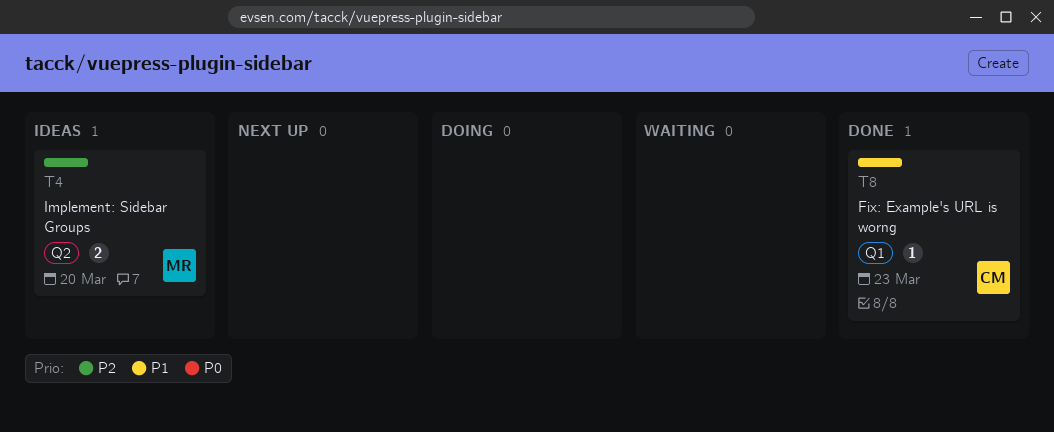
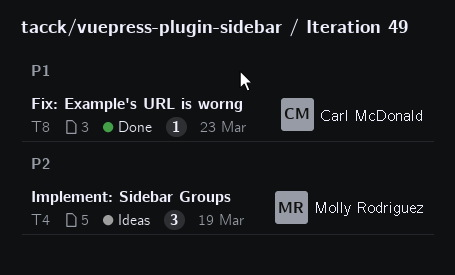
T4, estimate: 2 -> 3
T4, due: Mar 20 -> Mar 19

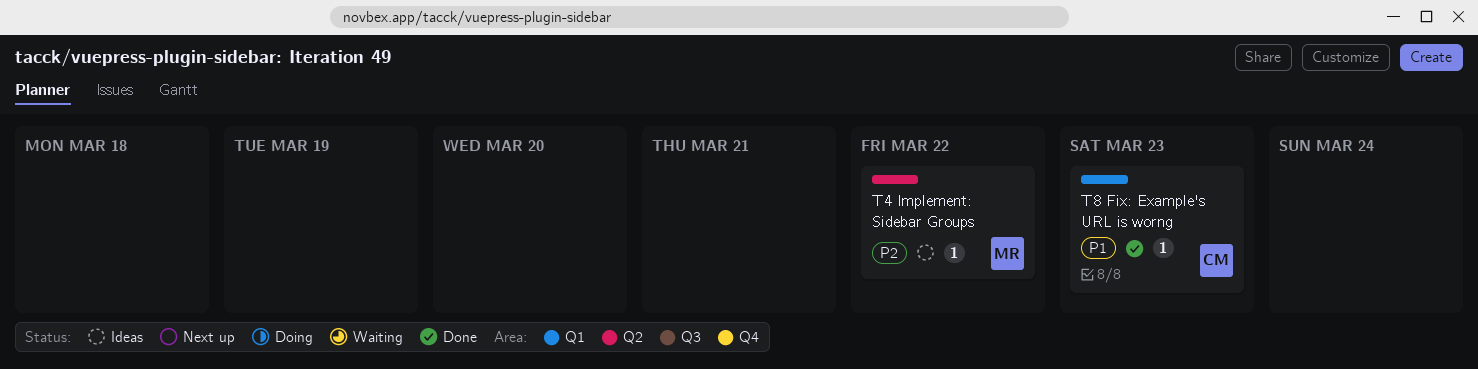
T4, estimate: 3 -> 1
T4, due: Mar 19 -> Mar 22

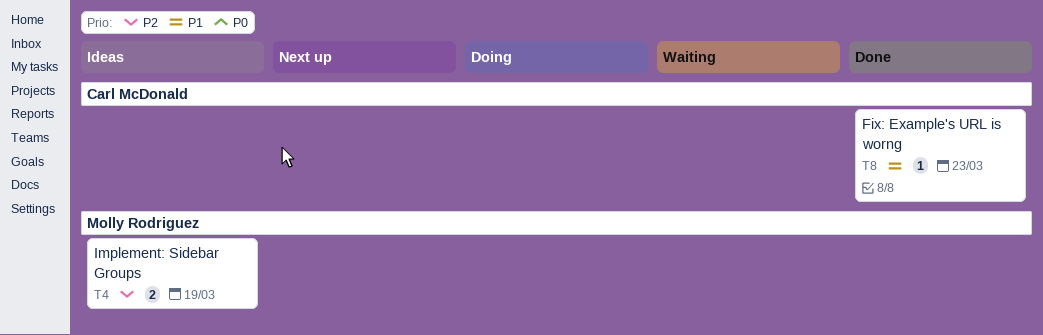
T4, estimate: 1 -> 2
T4, due: Mar 22 -> Mar 19

